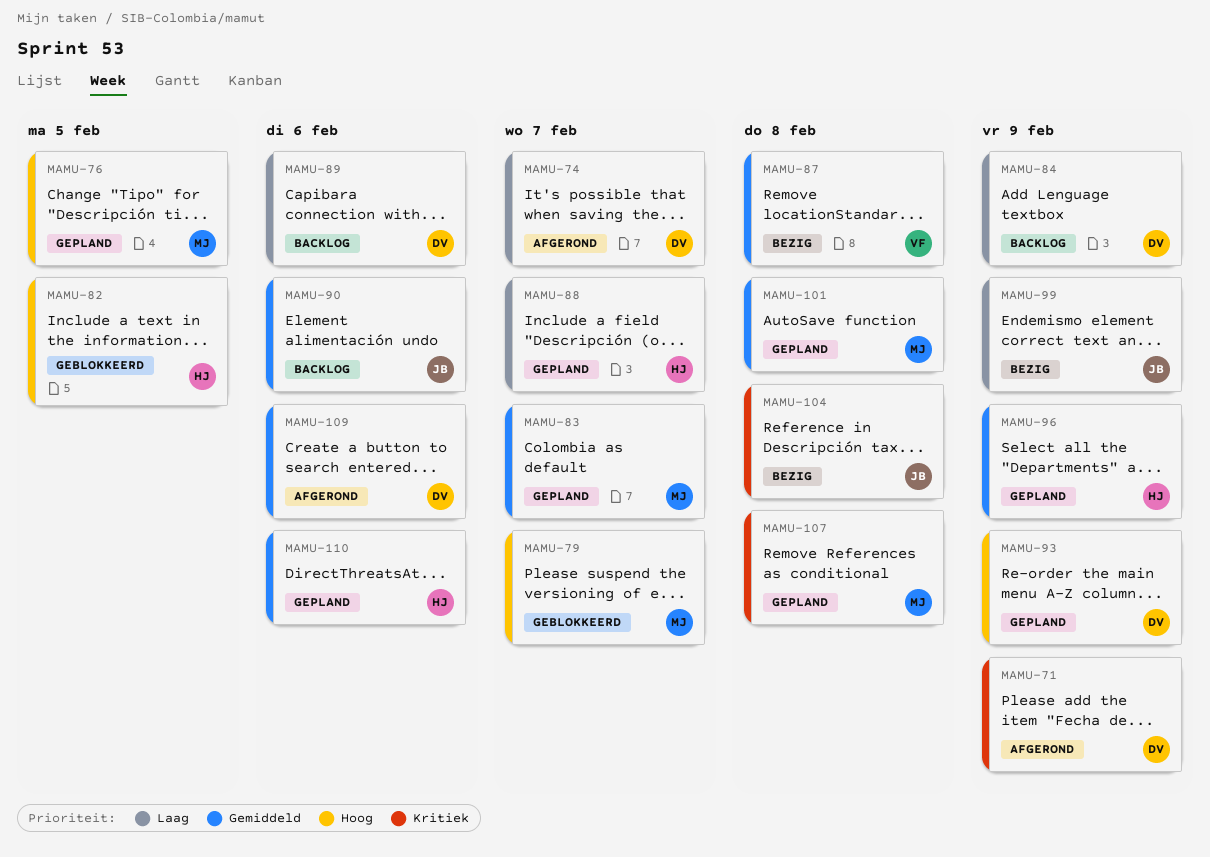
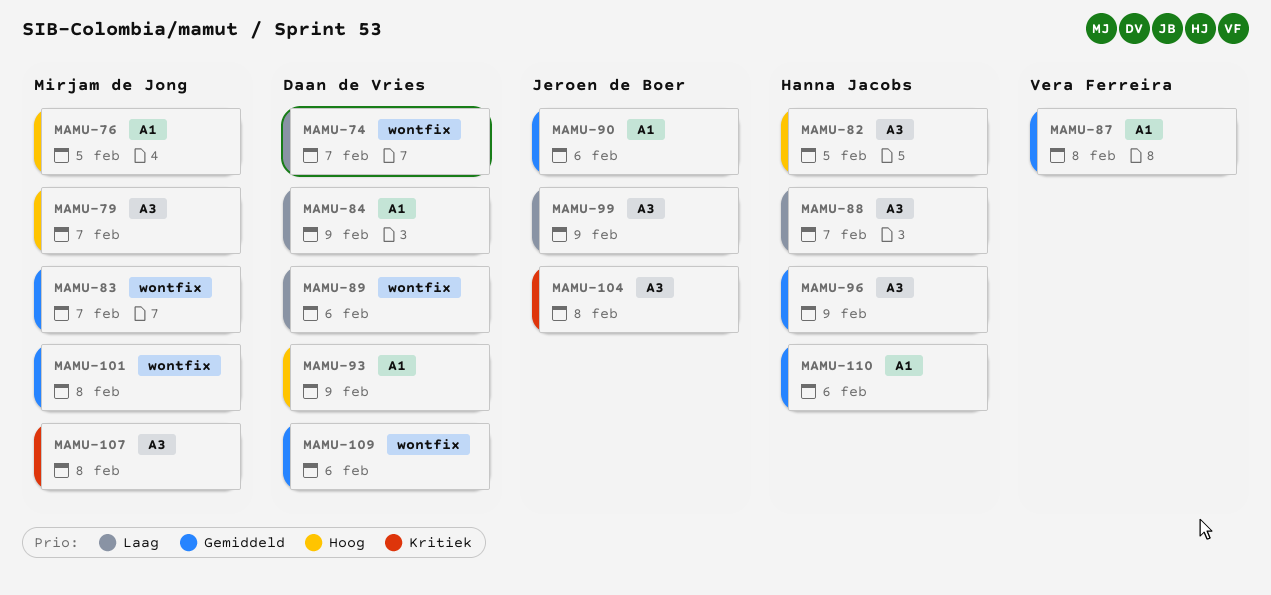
MAMU-71: present -> none

